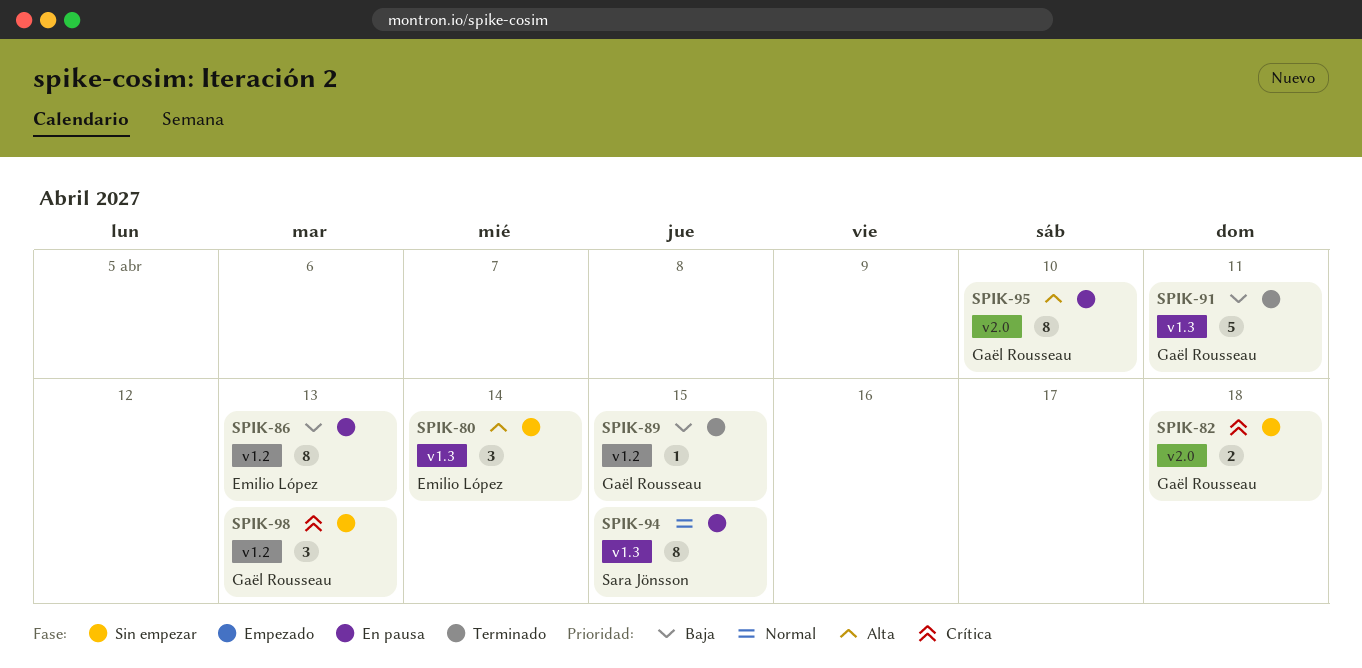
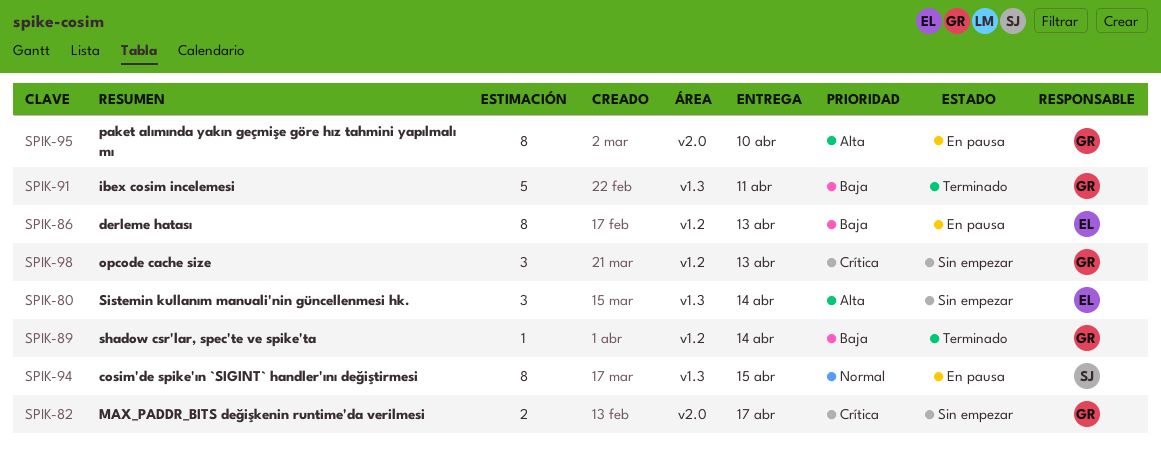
SPIK-82, due: Apr 18 -> Apr 17
SPIK-89, due: Apr 15 -> Apr 14

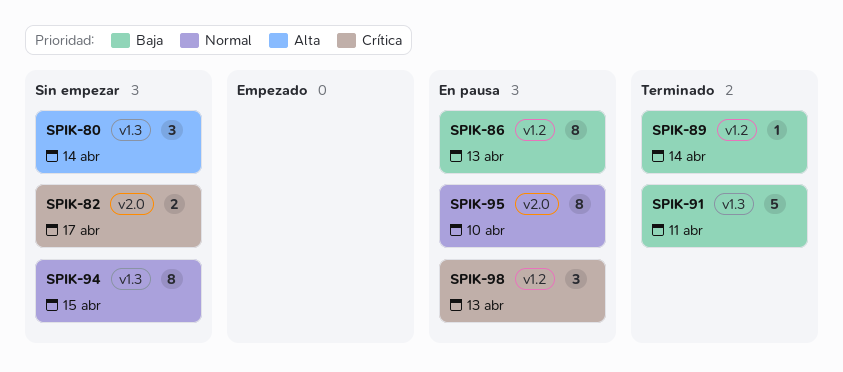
SPIK-94, status: En pausa -> Sin empezar
SPIK-95, priority: Alta -> Normal
SPIK-98, status: Sin empezar -> En pausa

